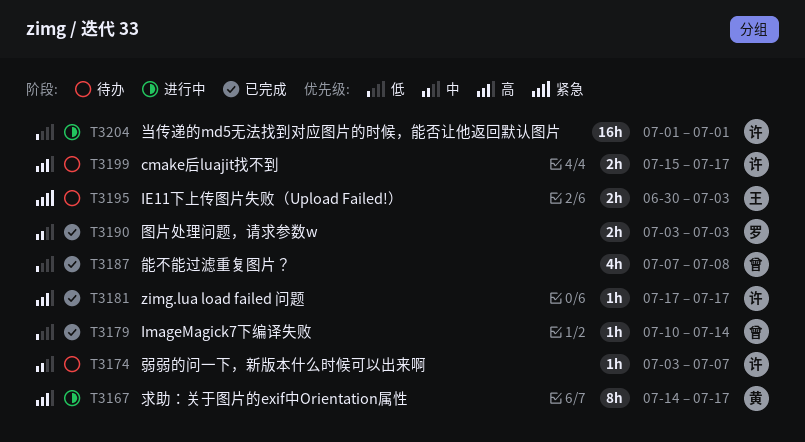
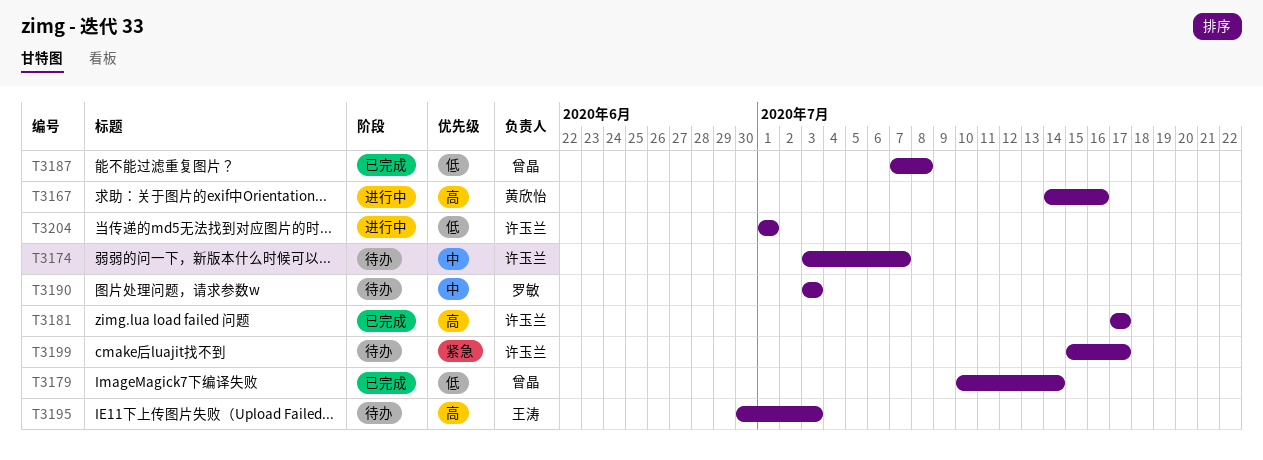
T3167, due: Jul 17 -> Jul 16
T3190, status: 已完成 -> 待办
T3195, priority: 紧急 -> 高
T3199, priority: 高 -> 紧急

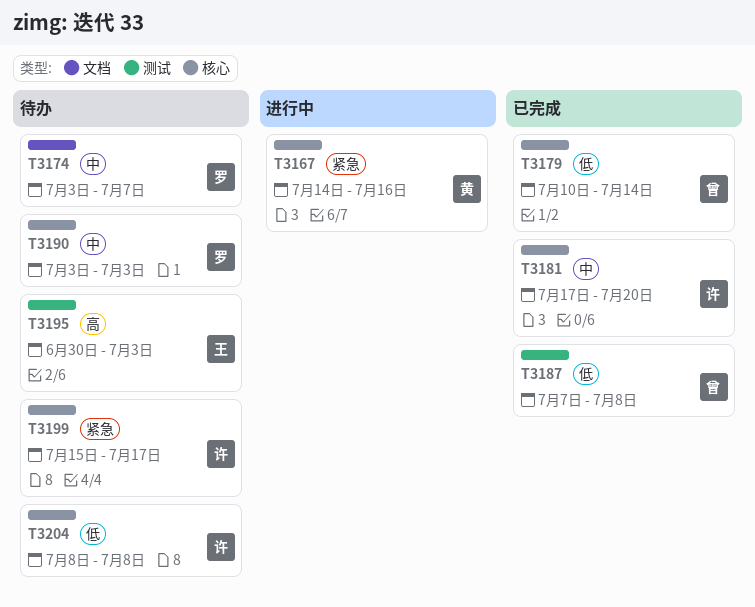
T3167, priority: 高 -> 紧急
T3174, owner: 许玉兰 -> 罗敏
T3181, priority: 高 -> 中
T3181, due: Jul 17 -> Jul 20
T3204, status: 进行中 -> 待办
T3204, start: Jul 1 -> Jul 8
T3204, due: Jul 1 -> Jul 8

